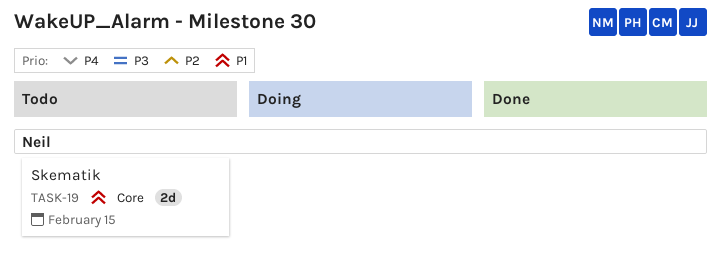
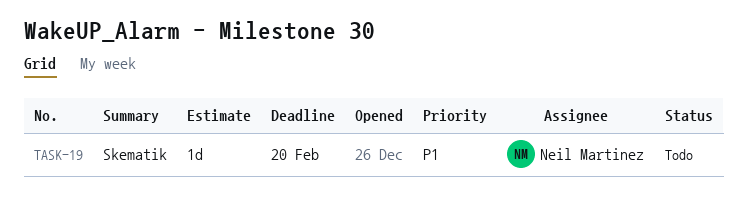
TASK-19, estimate: 2d -> 1d
TASK-19, due: Feb 15 -> Feb 20

